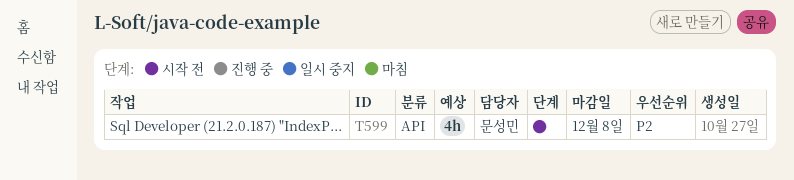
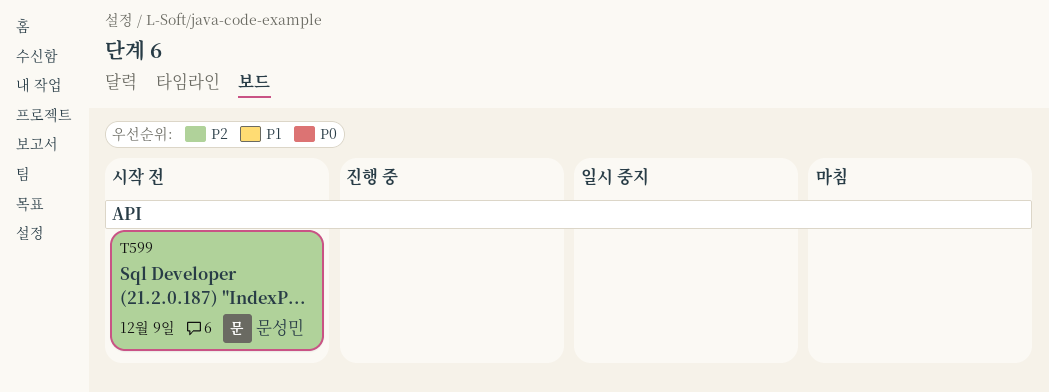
T599, due: Dec 8 -> Dec 9

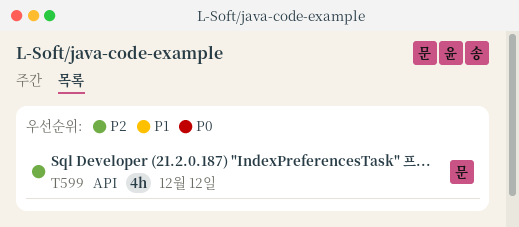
T599, due: Dec 9 -> Dec 12

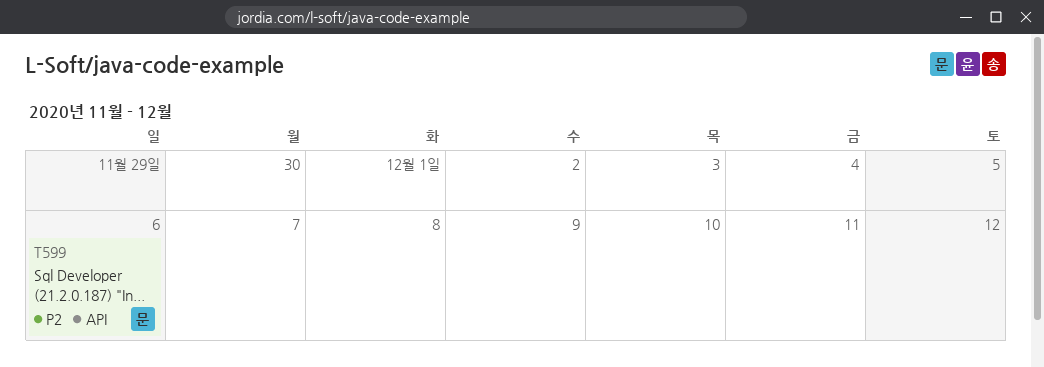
T599, due: Dec 12 -> Dec 6

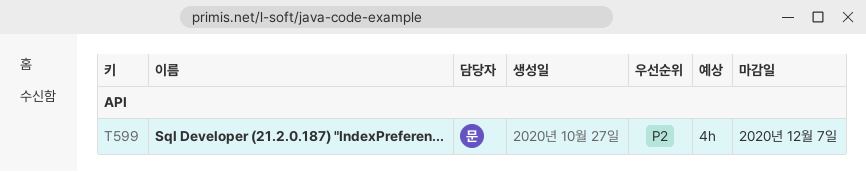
T599, due: Dec 6 -> Dec 7

